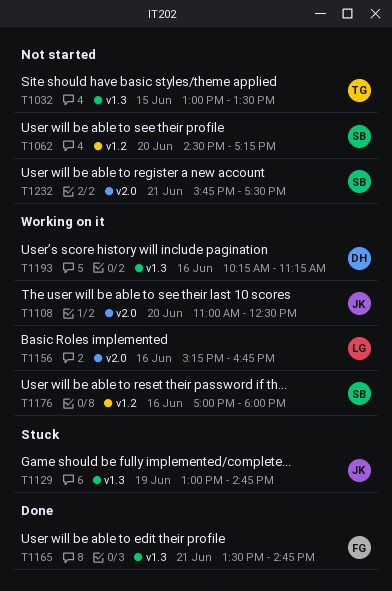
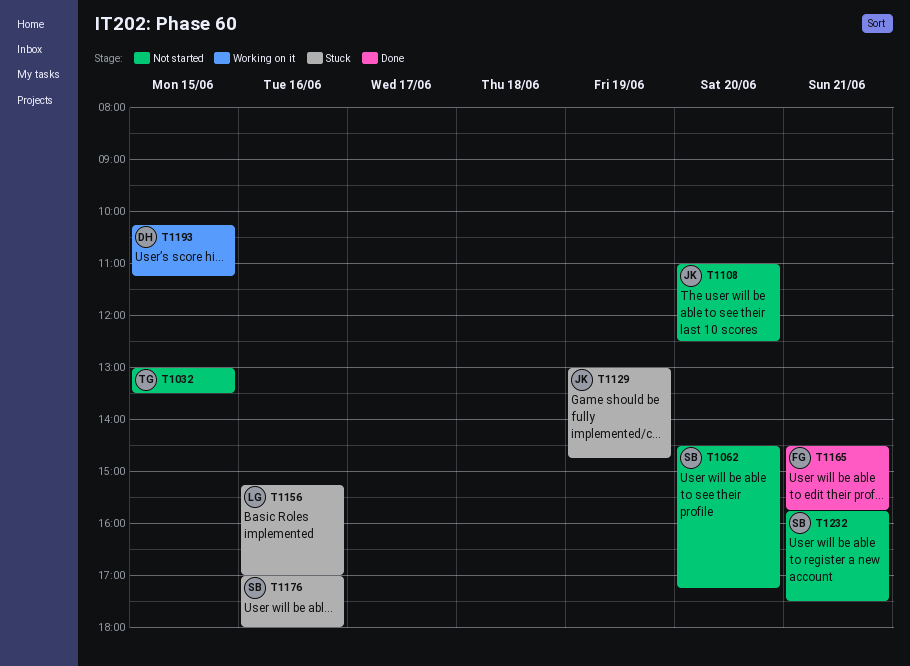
T1108, status: Working on it -> Not started
T1156, status: Working on it -> Stuck
T1156, ends: 16:45 -> 17:00
T1165, begins: 13:30 -> 14:30
T1165, ends: 14:45 -> 15:45
T1176, status: Working on it -> Stuck
T1193, day: Jun 16 -> Jun 15

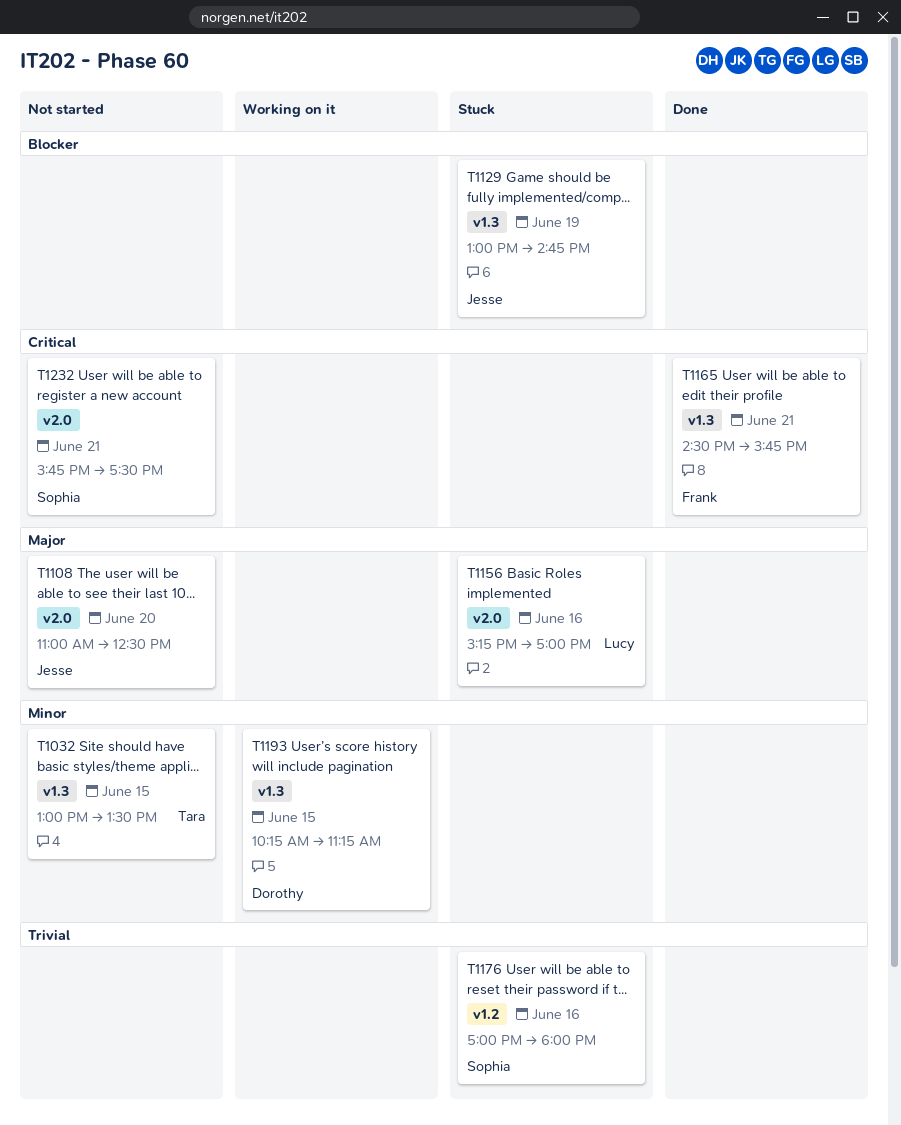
T1062: present -> none

